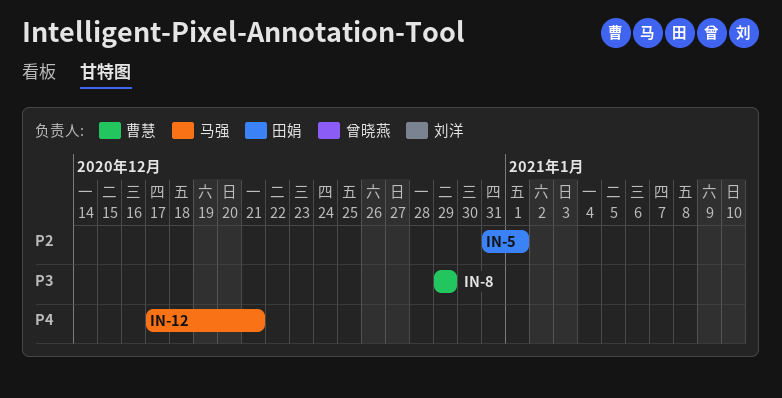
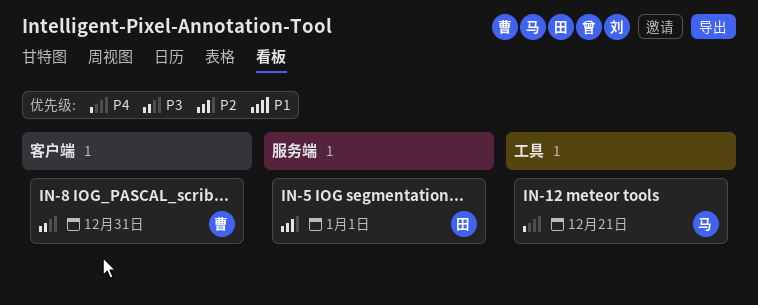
IN-8, due: Dec 29 -> Dec 31

